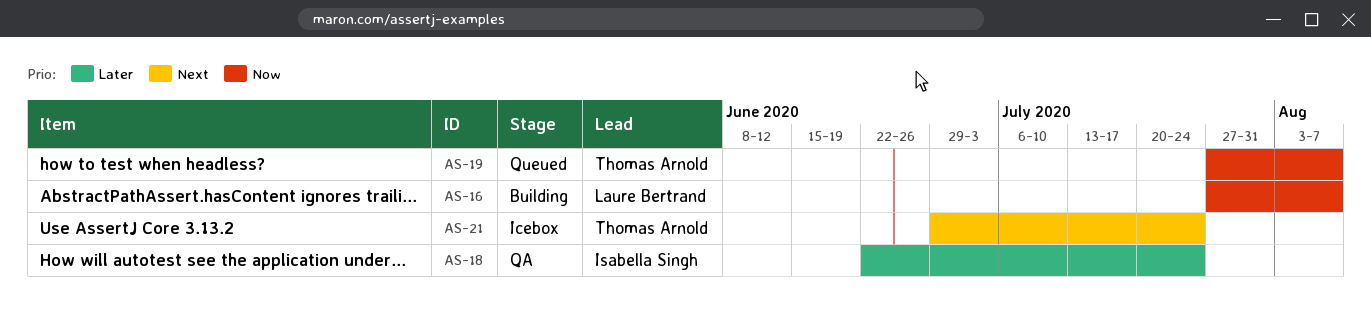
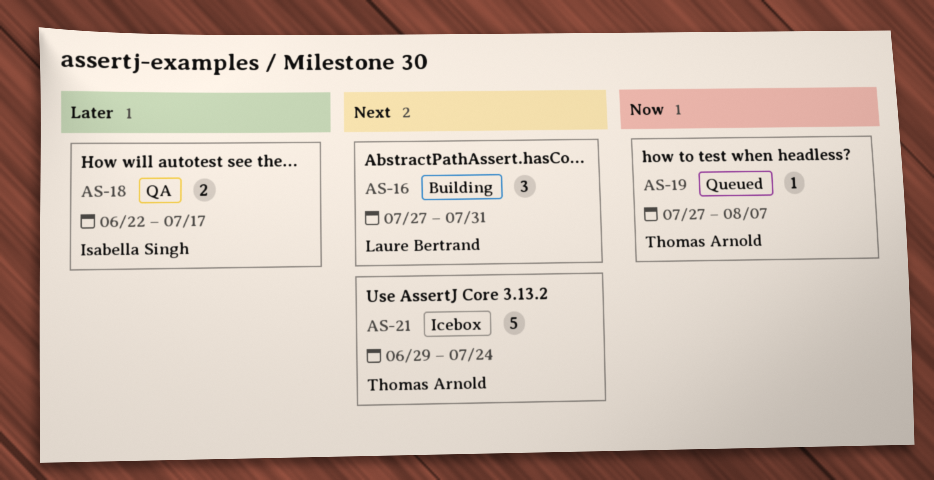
AS-16, priority: Now -> Next
AS-16, due: Aug 7 -> Jul 31
AS-18, due: Jul 24 -> Jul 17

